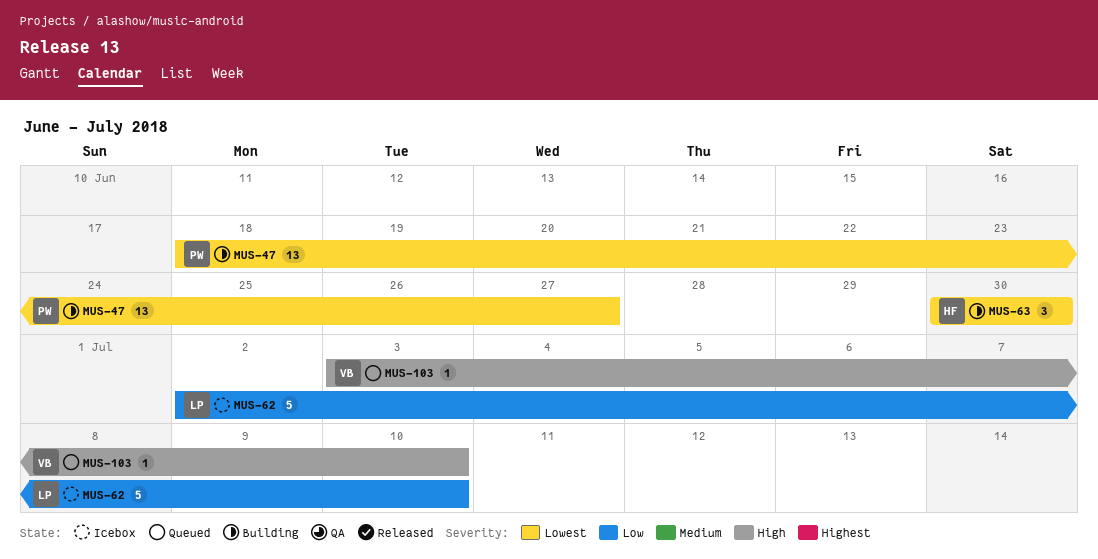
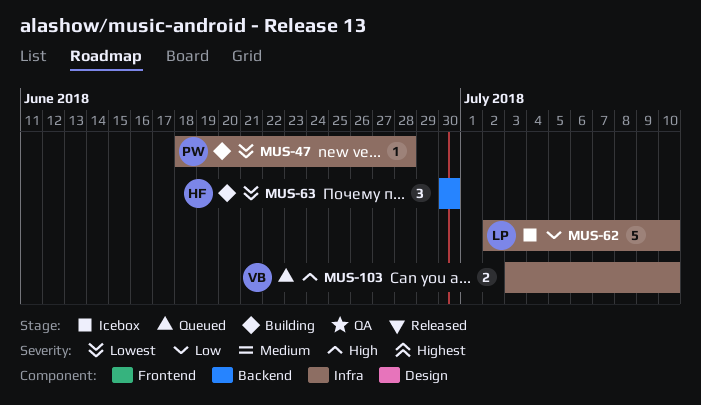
MUS-47, estimate: 13 -> 1
MUS-47, due: Jun 27 -> Jun 28
MUS-103, estimate: 1 -> 2

